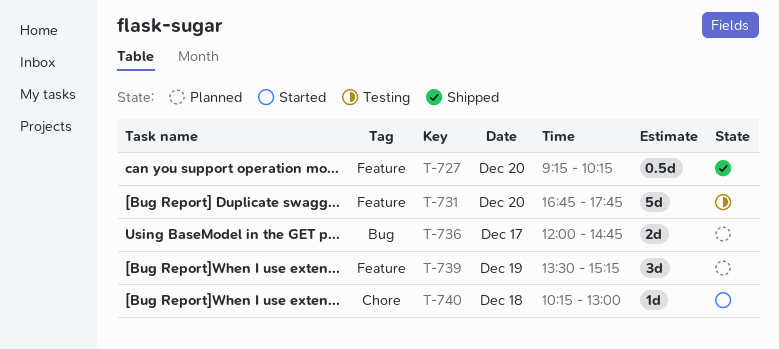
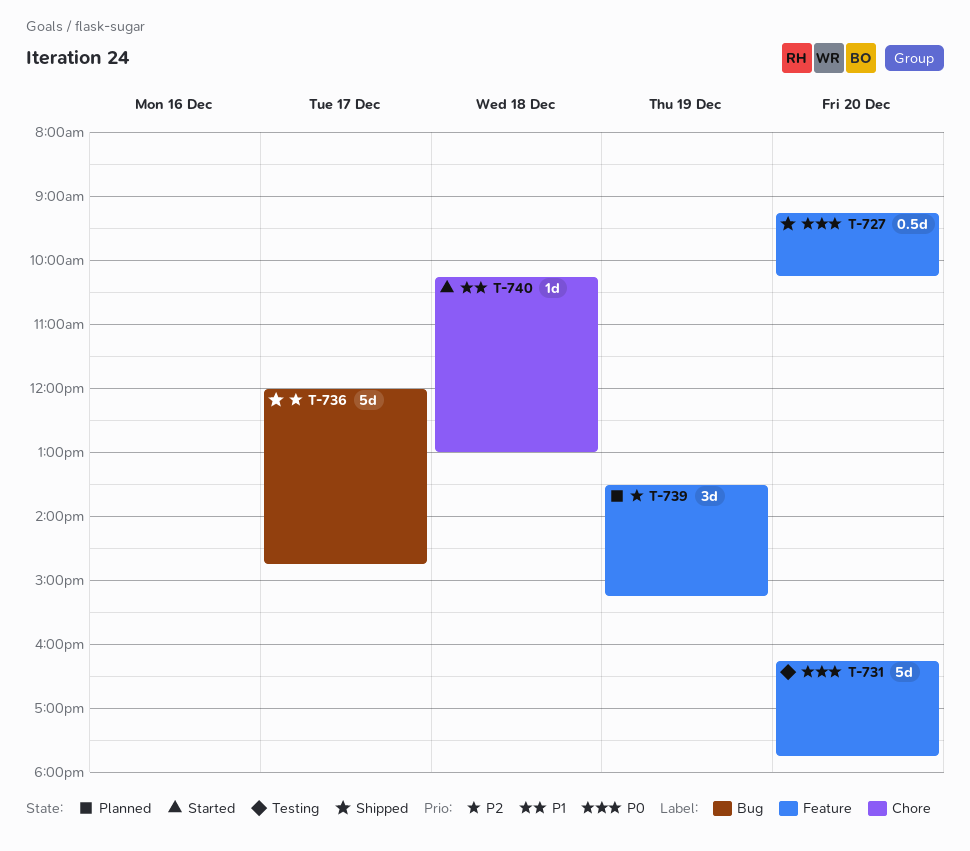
T-731, begins: 16:45 -> 16:15
T-736, status: Planned -> Shipped
T-736, estimate: 2d -> 5d

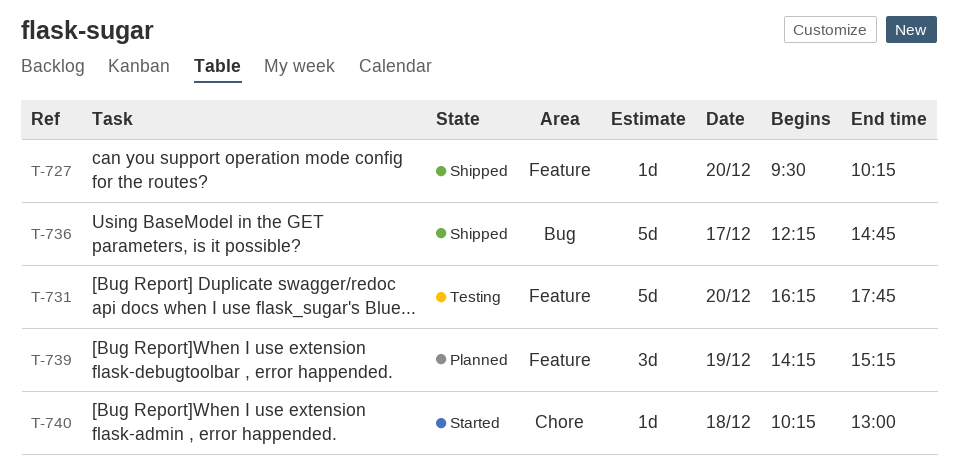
T-727, estimate: 0.5d -> 1d
T-727, begins: 09:15 -> 09:30
T-736, begins: 12:00 -> 12:15
T-739, begins: 13:30 -> 14:15

